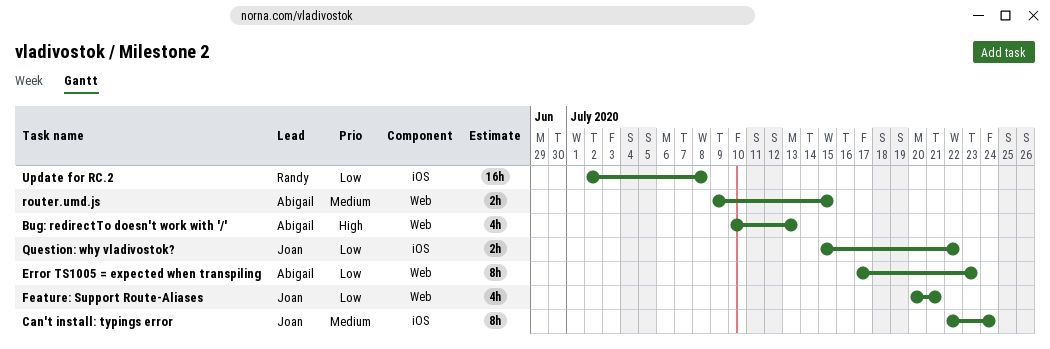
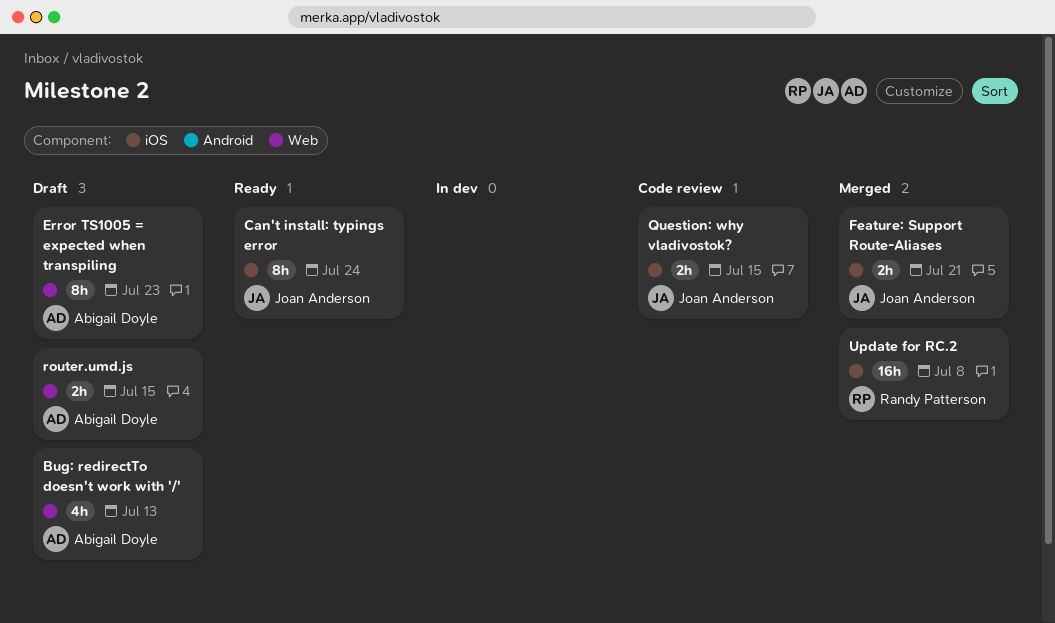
Feature: Support Route-Aliases, label: Web -> iOS
Feature: Support Route-Aliases, estimate: 4h -> 2h
Question: why vladivostok?, due: Jul 22 -> Jul 15

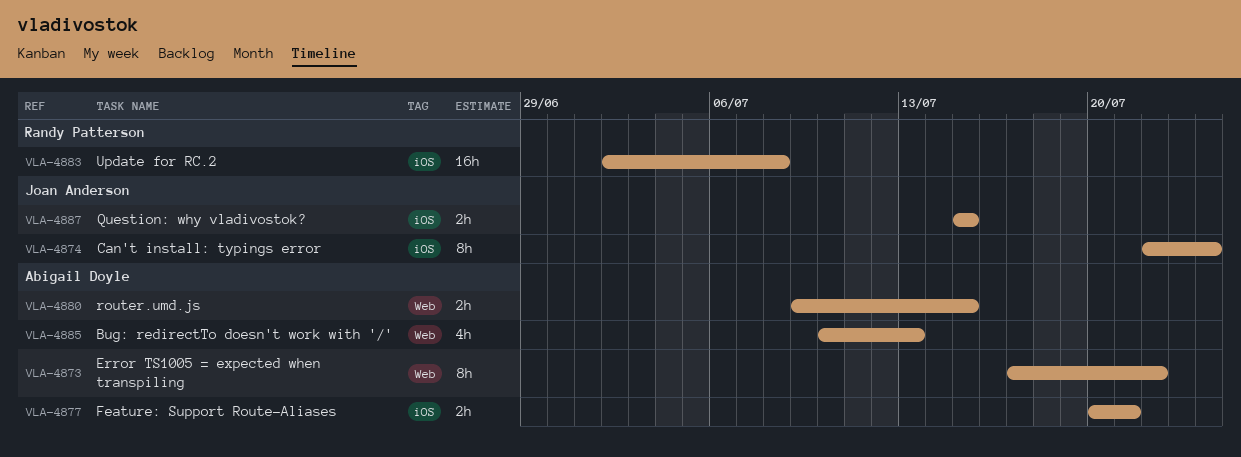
Error TS1005 = expected when transpiling, due: Jul 23 -> Jul 22
Feature: Support Route-Aliases, owner: Joan Anderson -> Abigail Doyle

